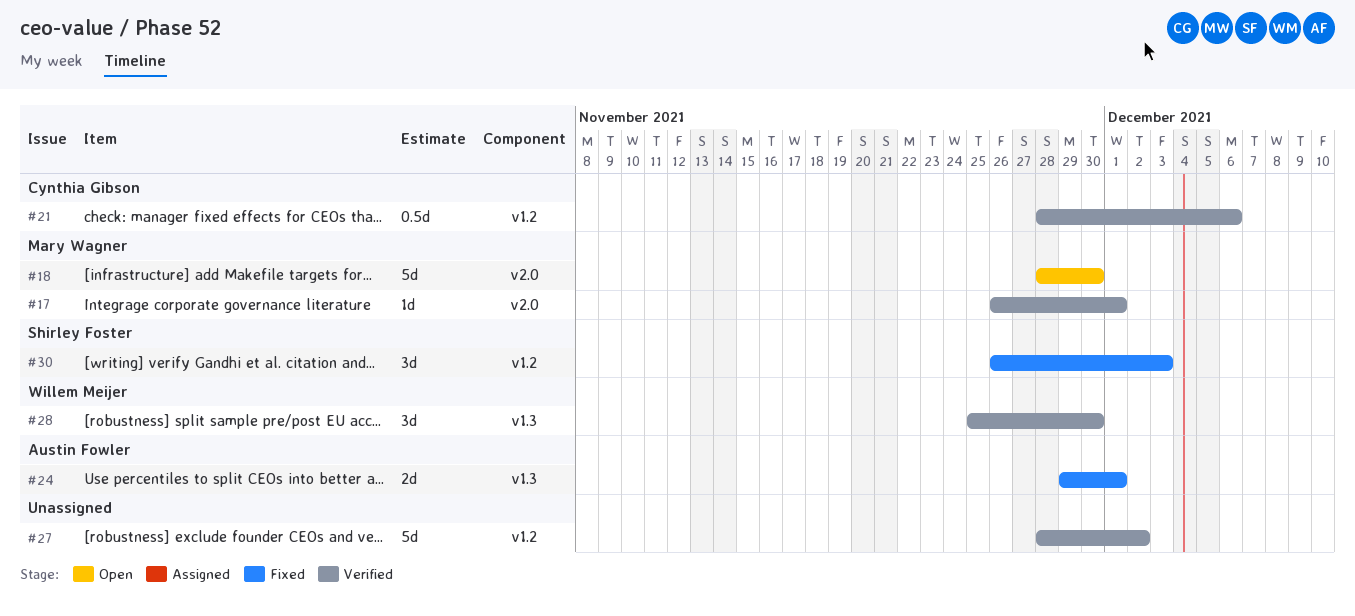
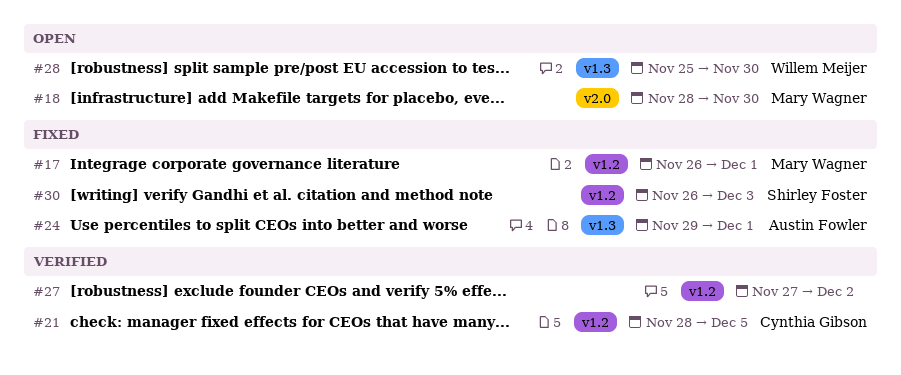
#17, status: Verified -> Fixed
#17, label: v2.0 -> v1.2
#21, due: Dec 6 -> Dec 5
#27, start: Nov 28 -> Nov 27
#28, status: Verified -> Open

